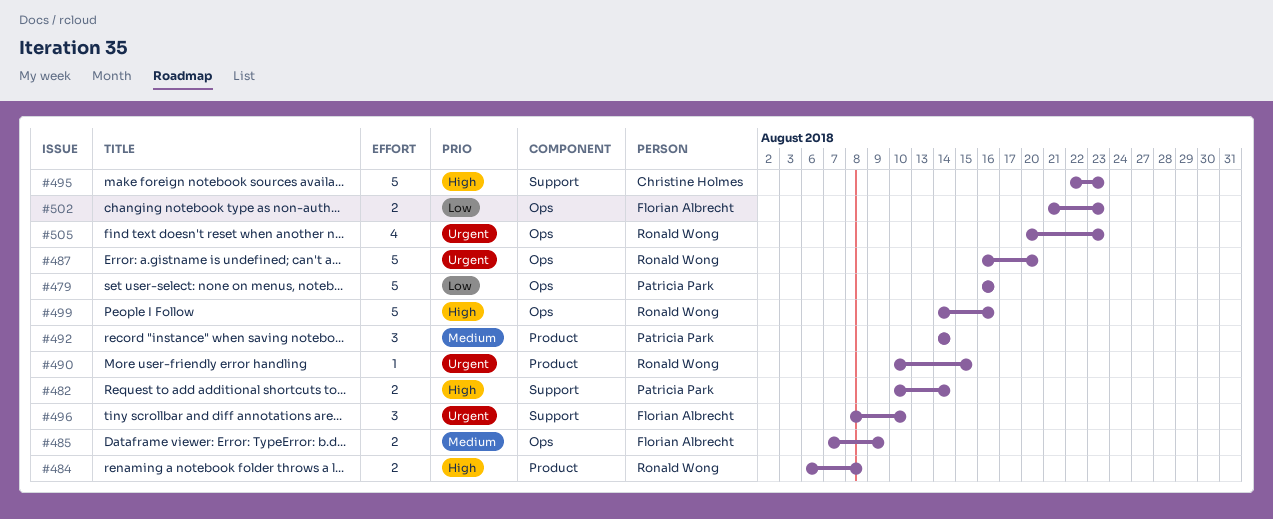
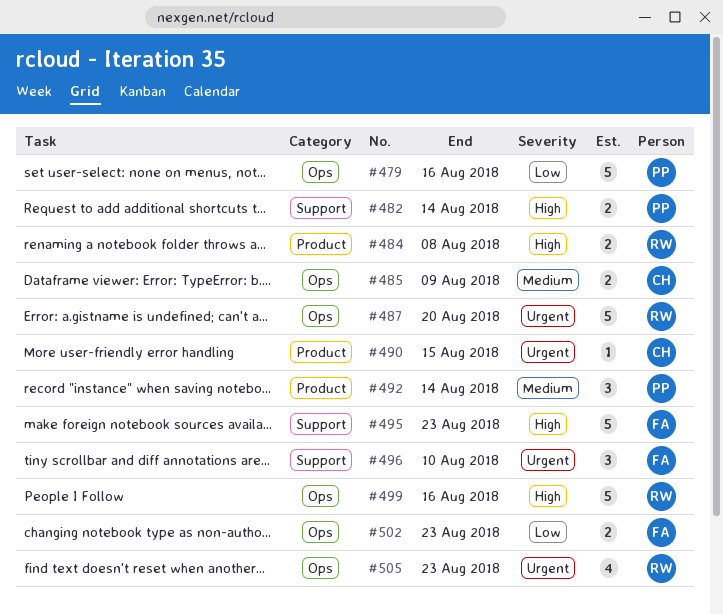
#485, owner: Florian Albrecht -> Christine Holmes
#490, owner: Ronald Wong -> Christine Holmes
#495, owner: Christine Holmes -> Florian Albrecht

